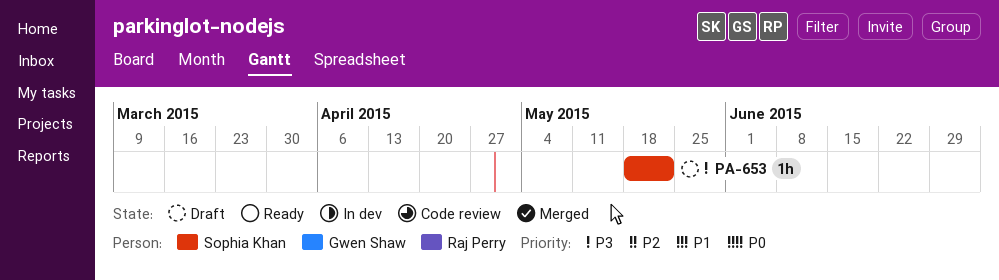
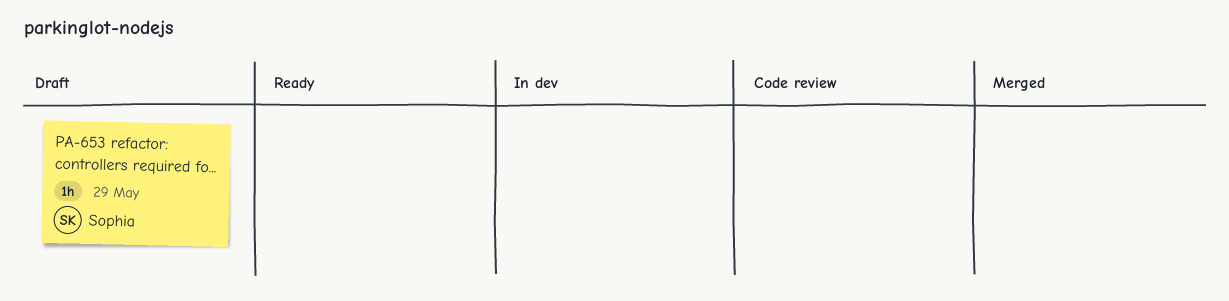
PA-653, due: May 22 -> May 29

